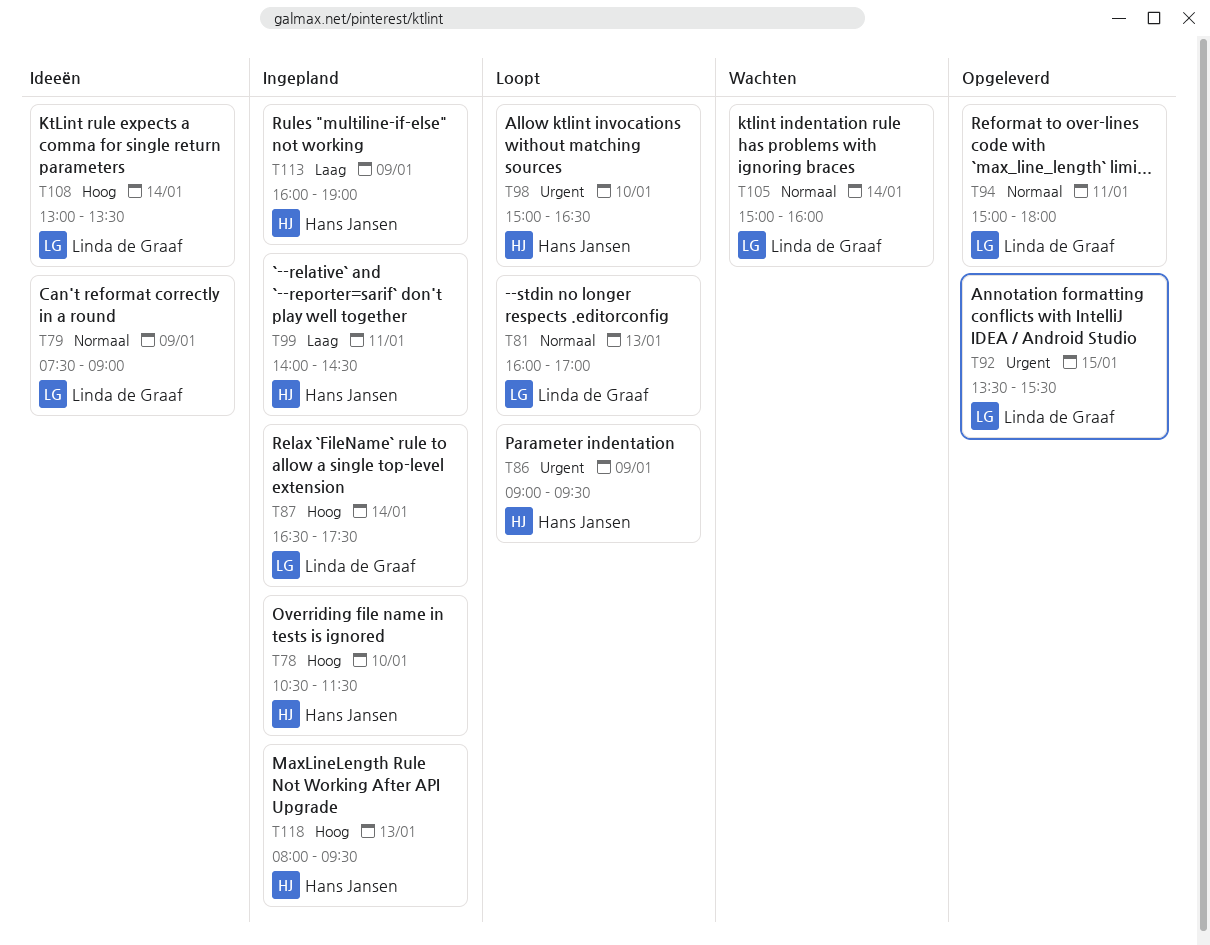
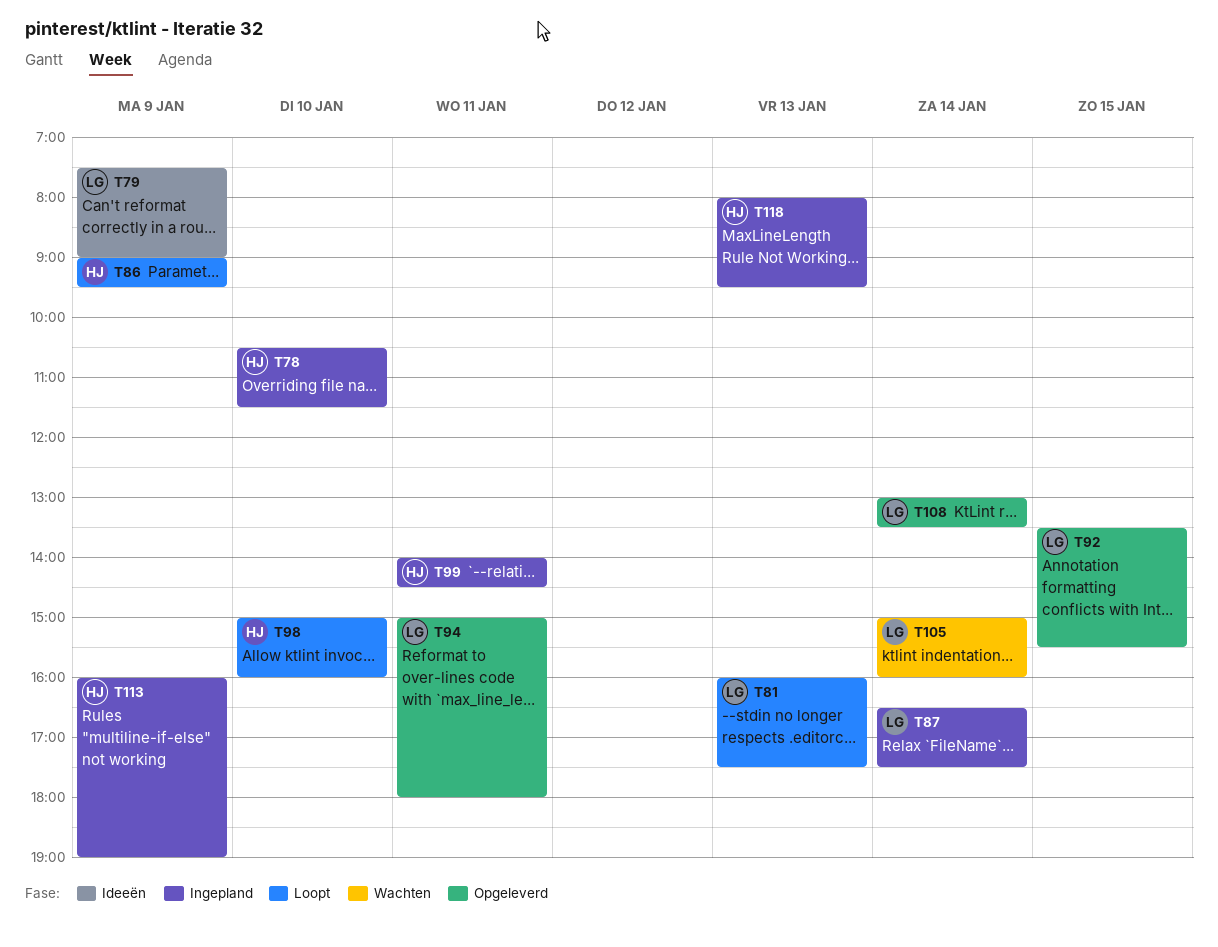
T81, ends: 17:00 -> 17:30
T98, ends: 16:30 -> 16:00
T108, status: Ideeën -> Opgeleverd

